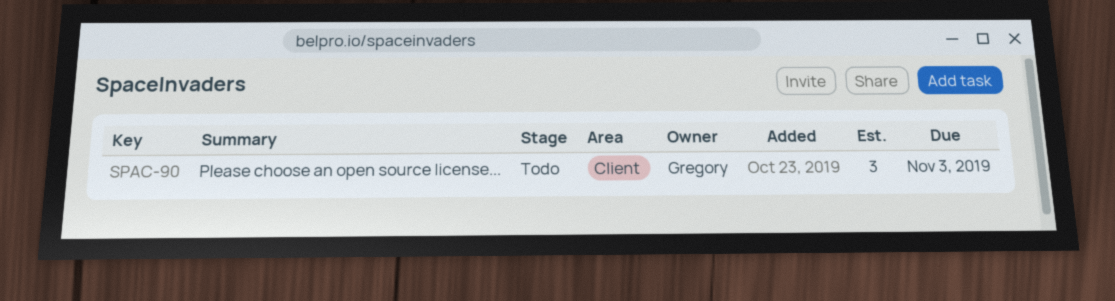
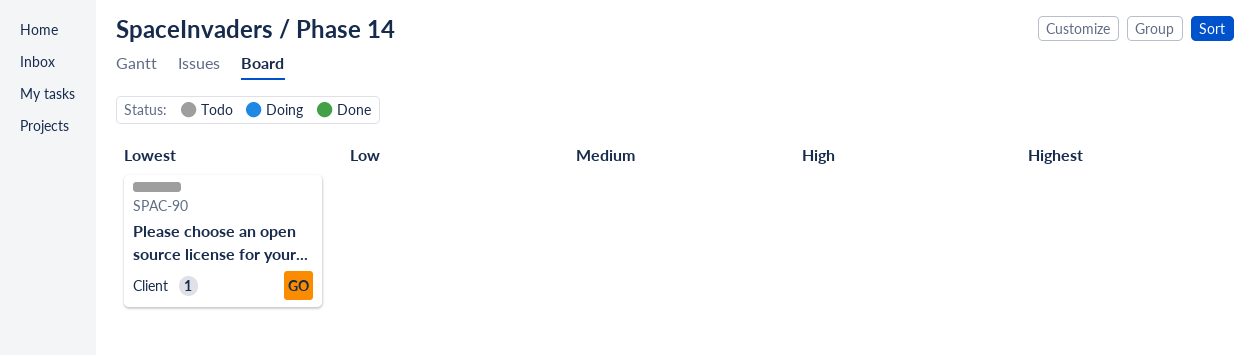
SPAC-90, estimate: 3 -> 1

